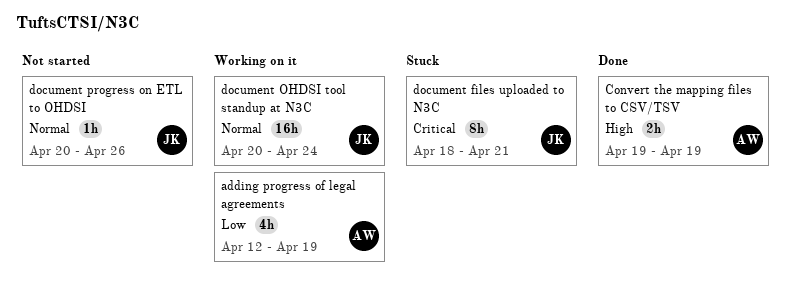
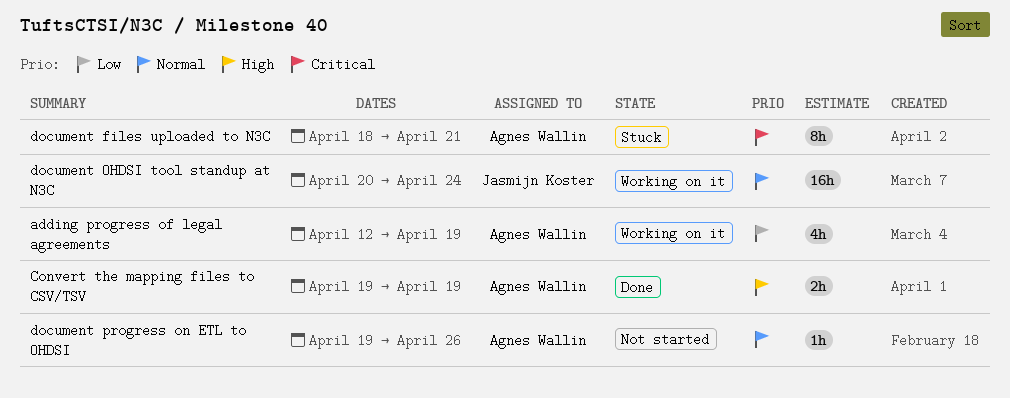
document files uploaded to N3C, owner: Jasmijn Koster -> Agnes Wallin
document progress on ETL to OHDSI, owner: Jasmijn Koster -> Agnes Wallin
document progress on ETL to OHDSI, start: Apr 20 -> Apr 19

